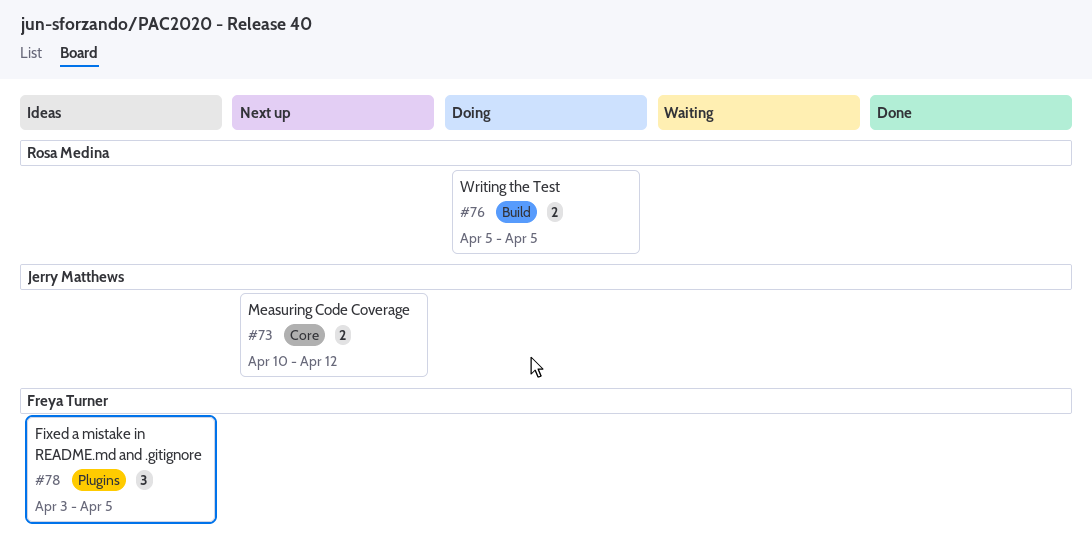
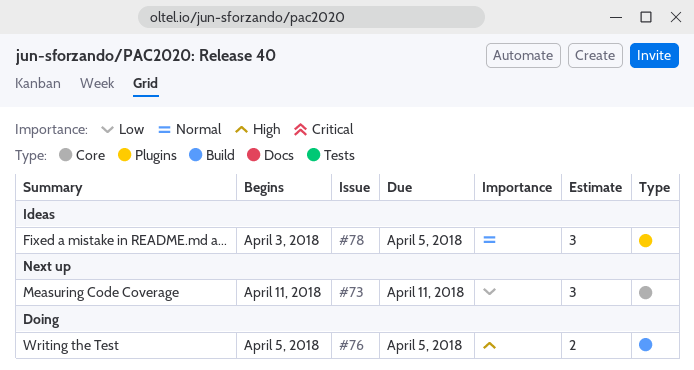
#73, estimate: 2 -> 3
#73, start: Apr 10 -> Apr 11
#73, due: Apr 12 -> Apr 11

